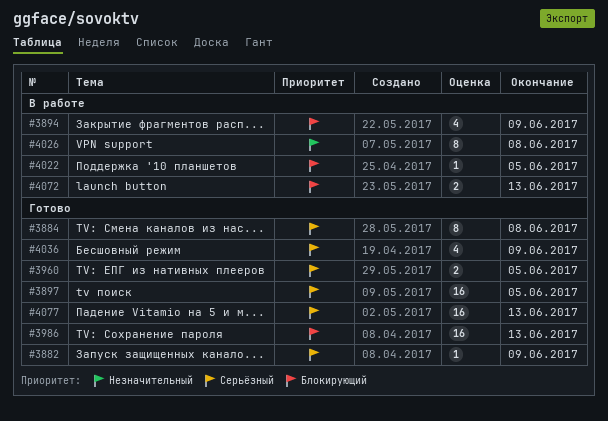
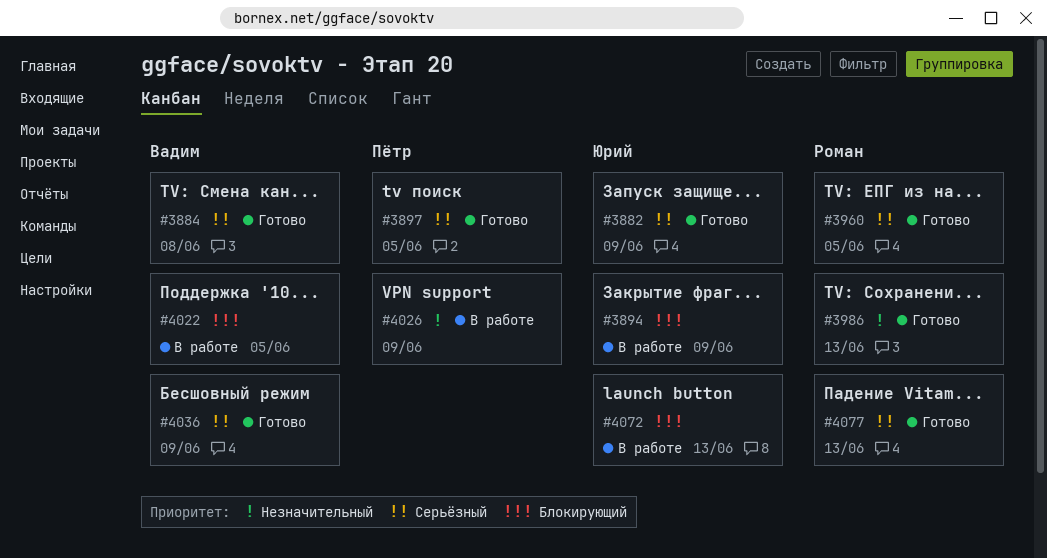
#3986, priority: Блокирующий -> Незначительный
#4026, due: Jun 8 -> Jun 9

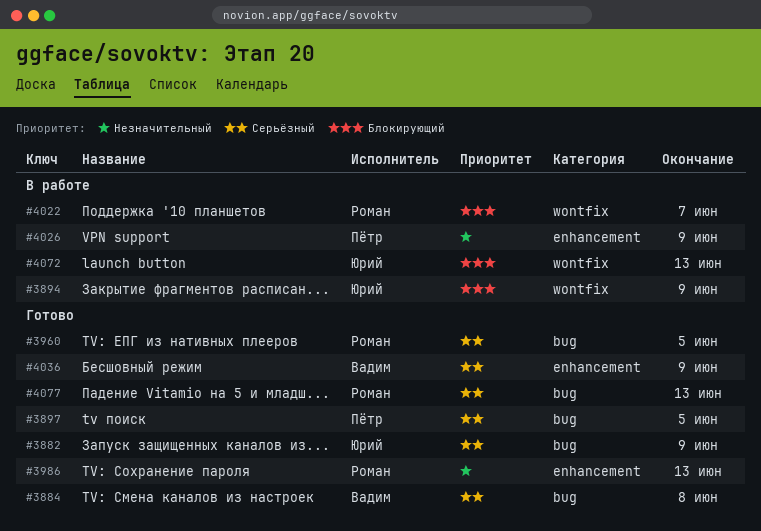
#4022, owner: Вадим -> Роман
#4022, due: Jun 5 -> Jun 7

